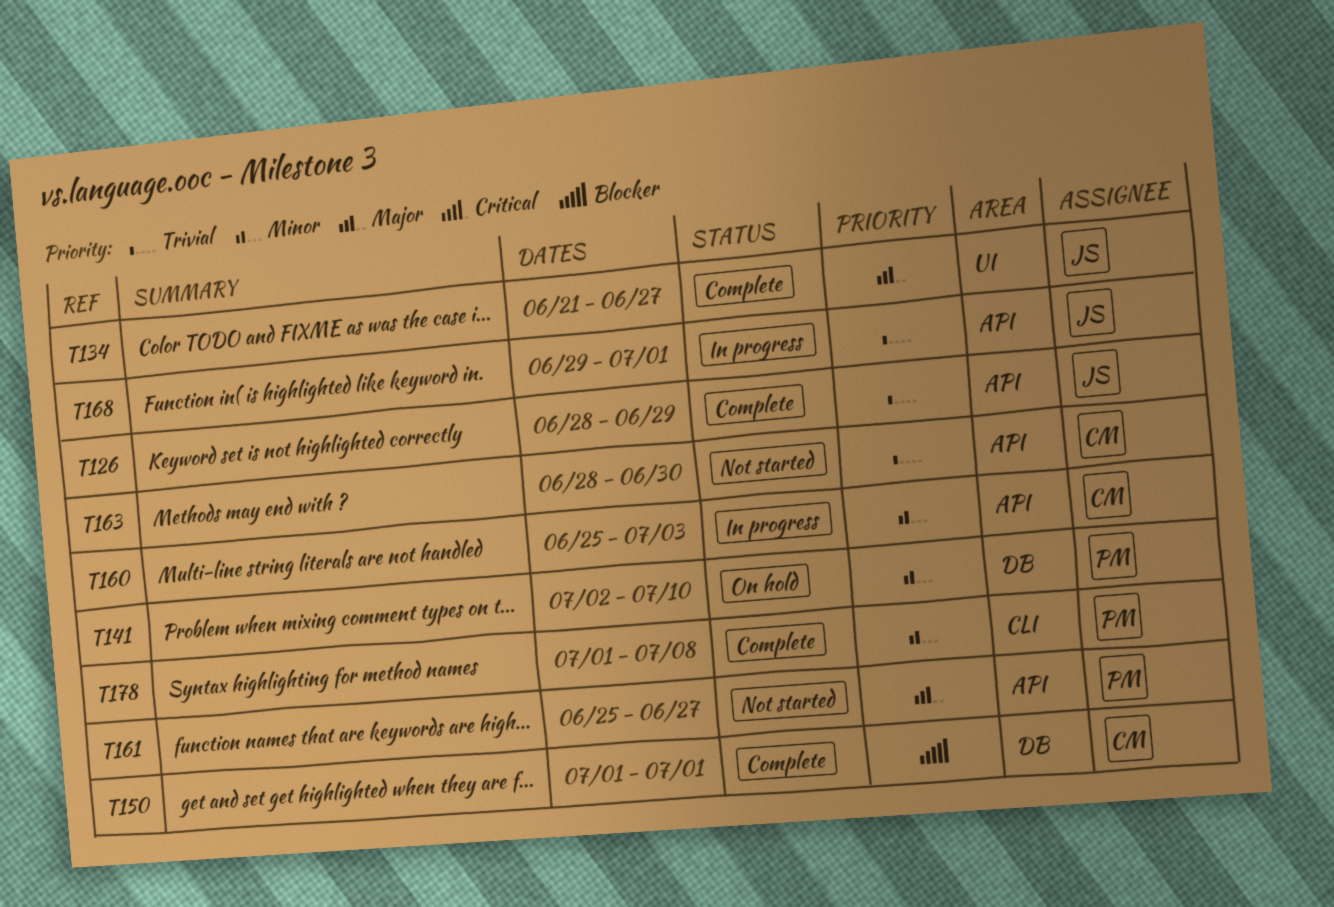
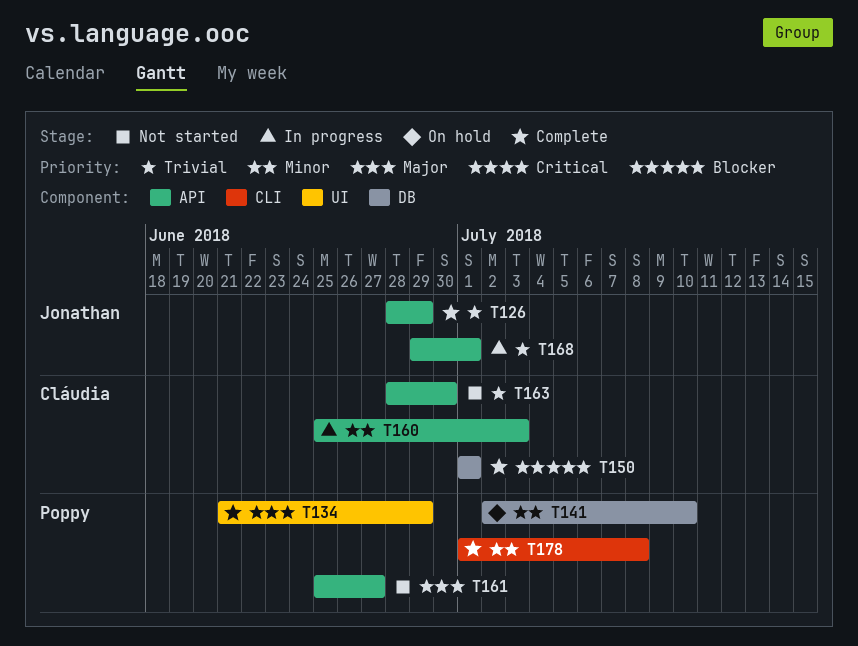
T134, owner: Jonathan -> Poppy
T134, due: Jun 27 -> Jun 29

